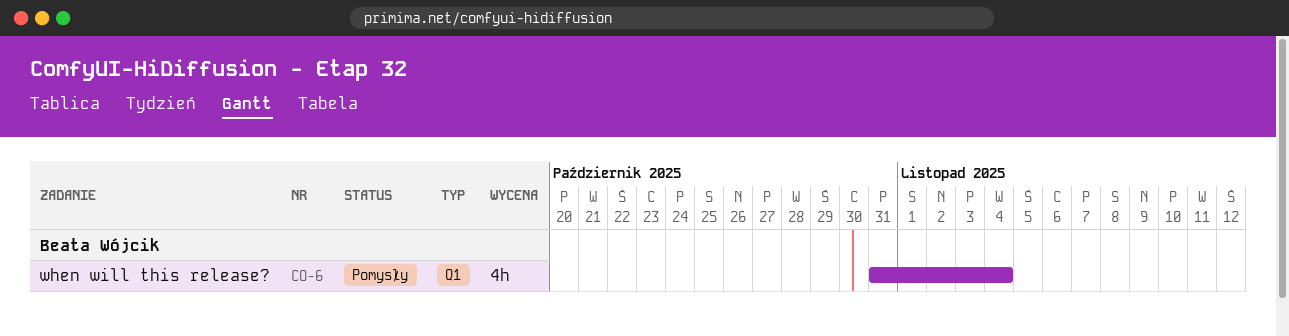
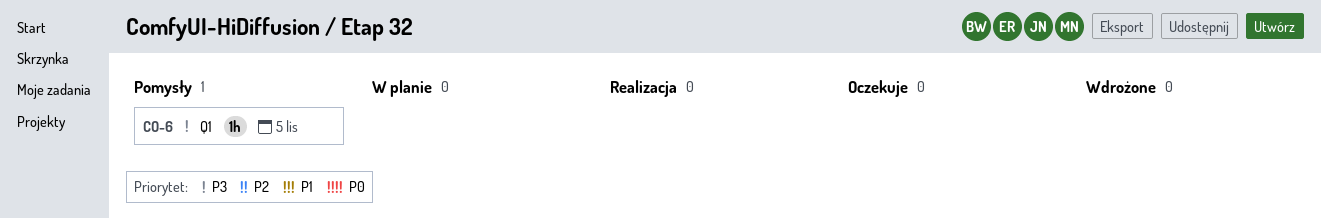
CO-6, estimate: 4h -> 1h
CO-6, due: Nov 4 -> Nov 5

